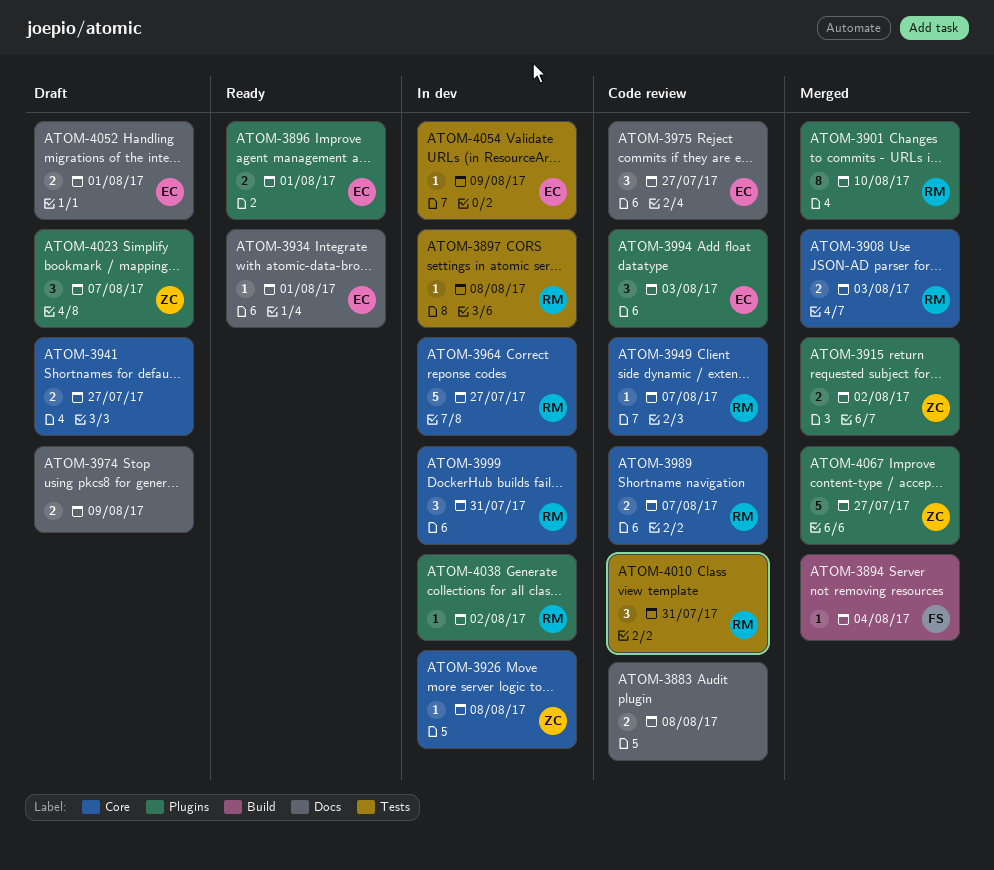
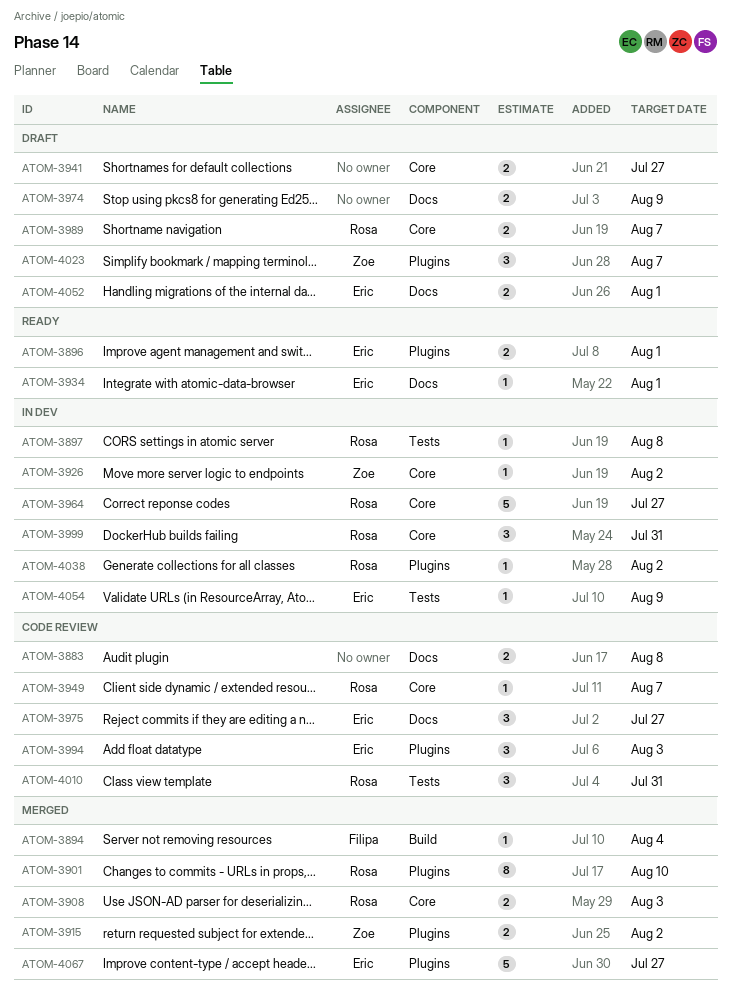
ATOM-3926, due: Aug 8 -> Aug 2
ATOM-3989, status: Code review -> Draft
ATOM-4067, owner: Zoe -> Eric

